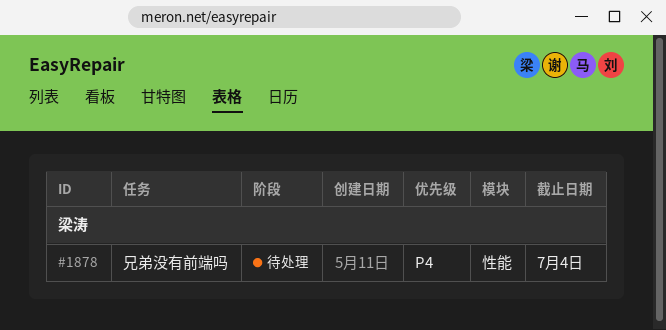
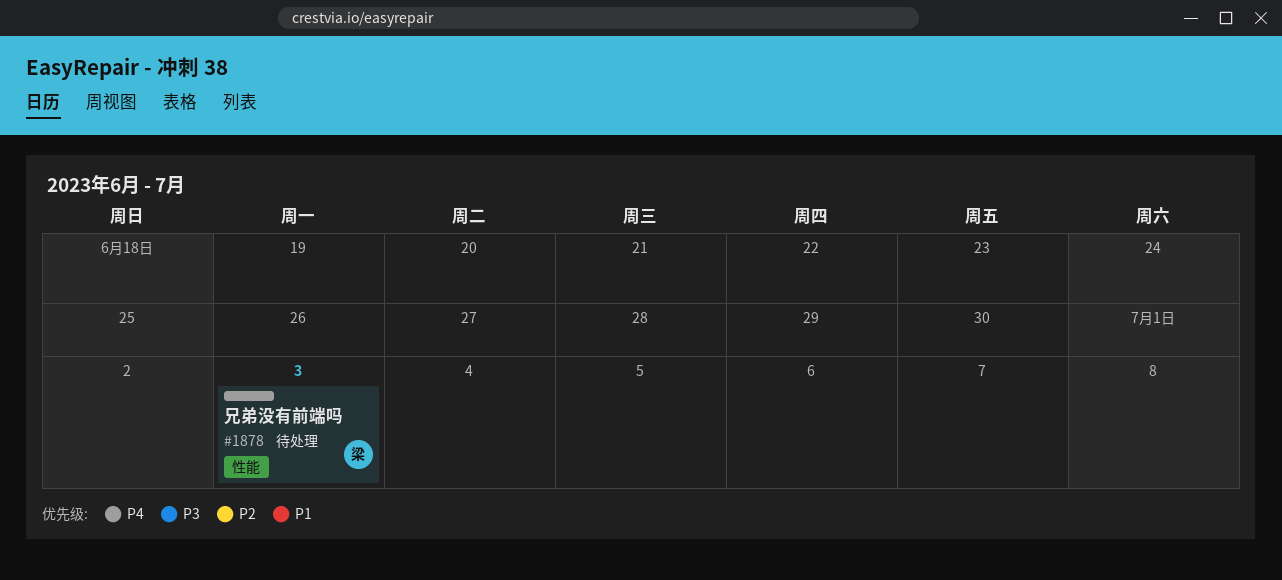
#1878, due: Jul 4 -> Jul 3

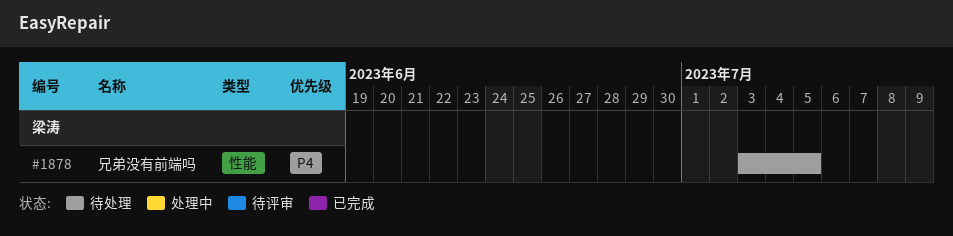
#1878, due: Jul 3 -> Jul 5

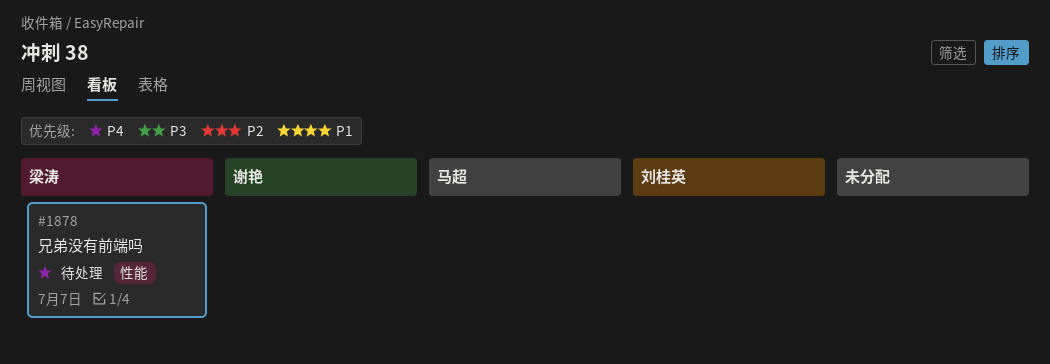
#1878, due: Jul 5 -> Jul 7

